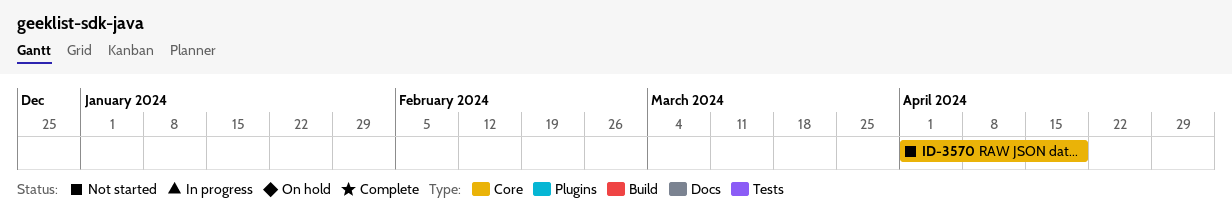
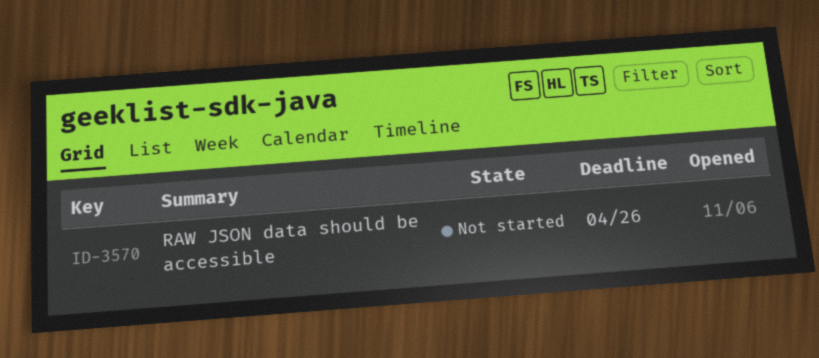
ID-3570, due: Apr 19 -> Apr 26

